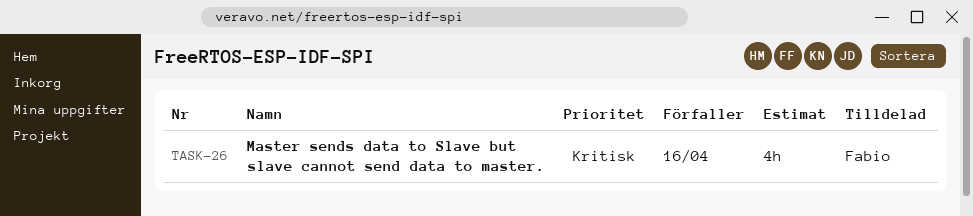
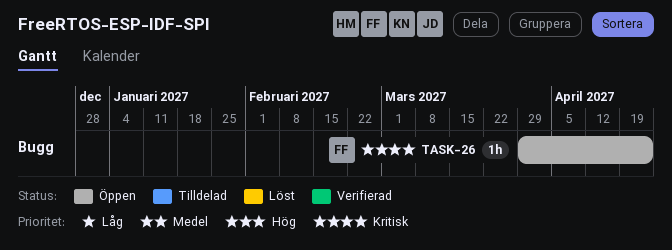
TASK-26, estimate: 4h -> 1h
TASK-26, due: Apr 16 -> Apr 23

